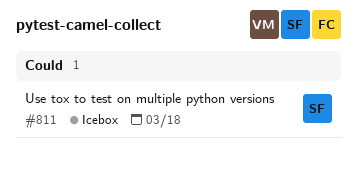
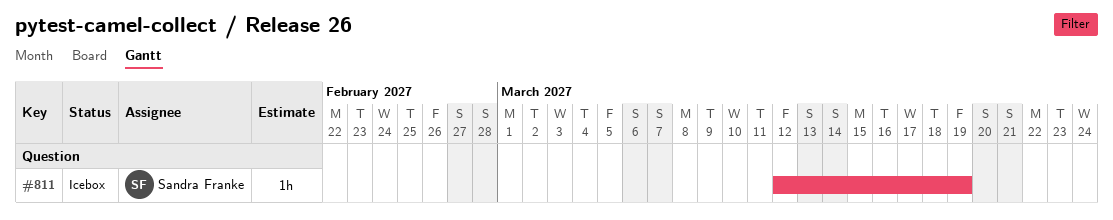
#811, due: Mar 18 -> Mar 19

